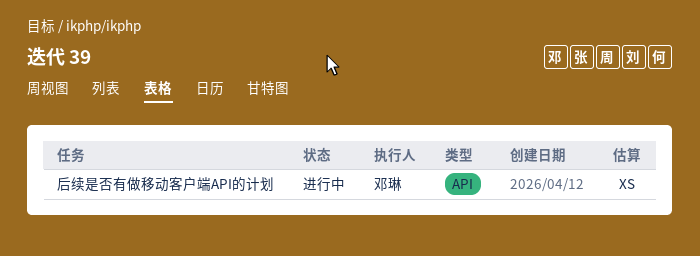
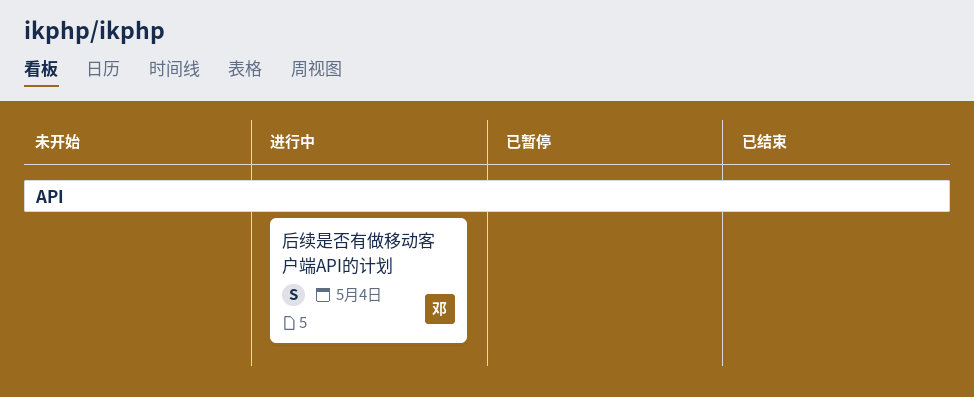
后续是否有做移动客户端API的计划, estimate: XS -> S

